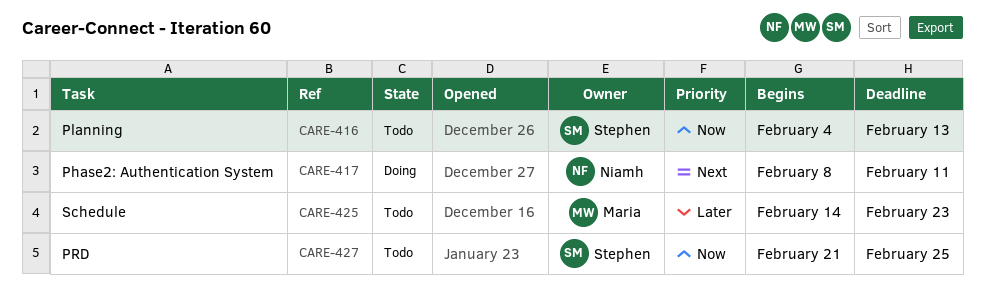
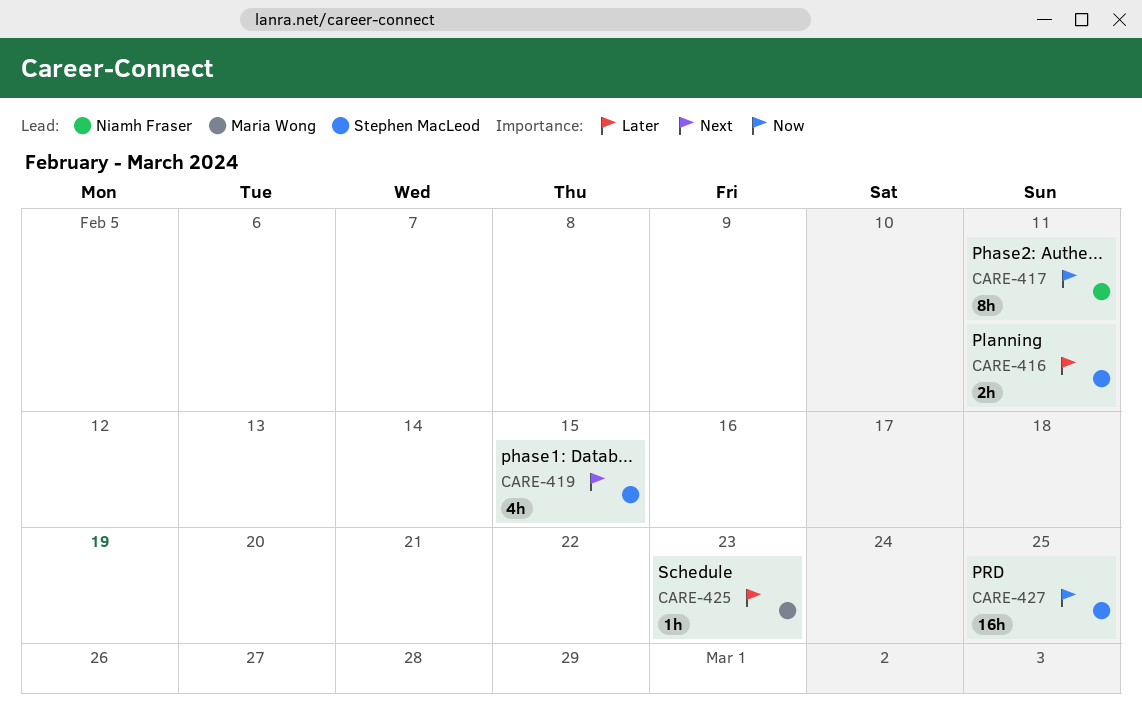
CARE-416, priority: Now -> Later
CARE-416, due: Feb 13 -> Feb 11
CARE-417, priority: Next -> Now
CARE-419: none -> present

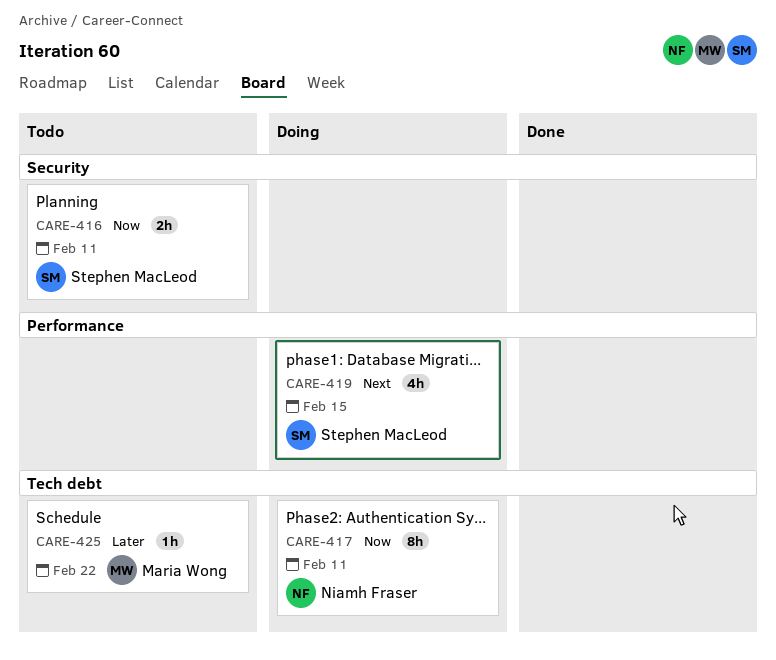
CARE-416, priority: Later -> Now
CARE-425, due: Feb 23 -> Feb 22
CARE-427: present -> none

